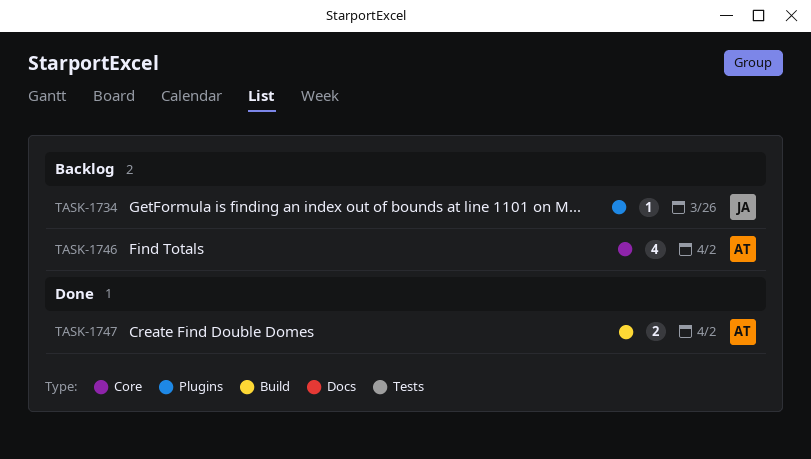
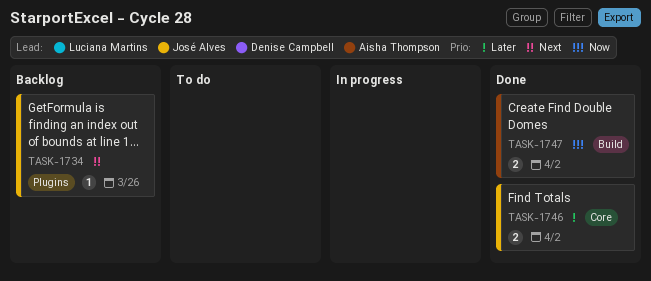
TASK-1746, status: Backlog -> Done
TASK-1746, owner: Aisha Thompson -> José Alves
TASK-1746, estimate: 4 -> 2

